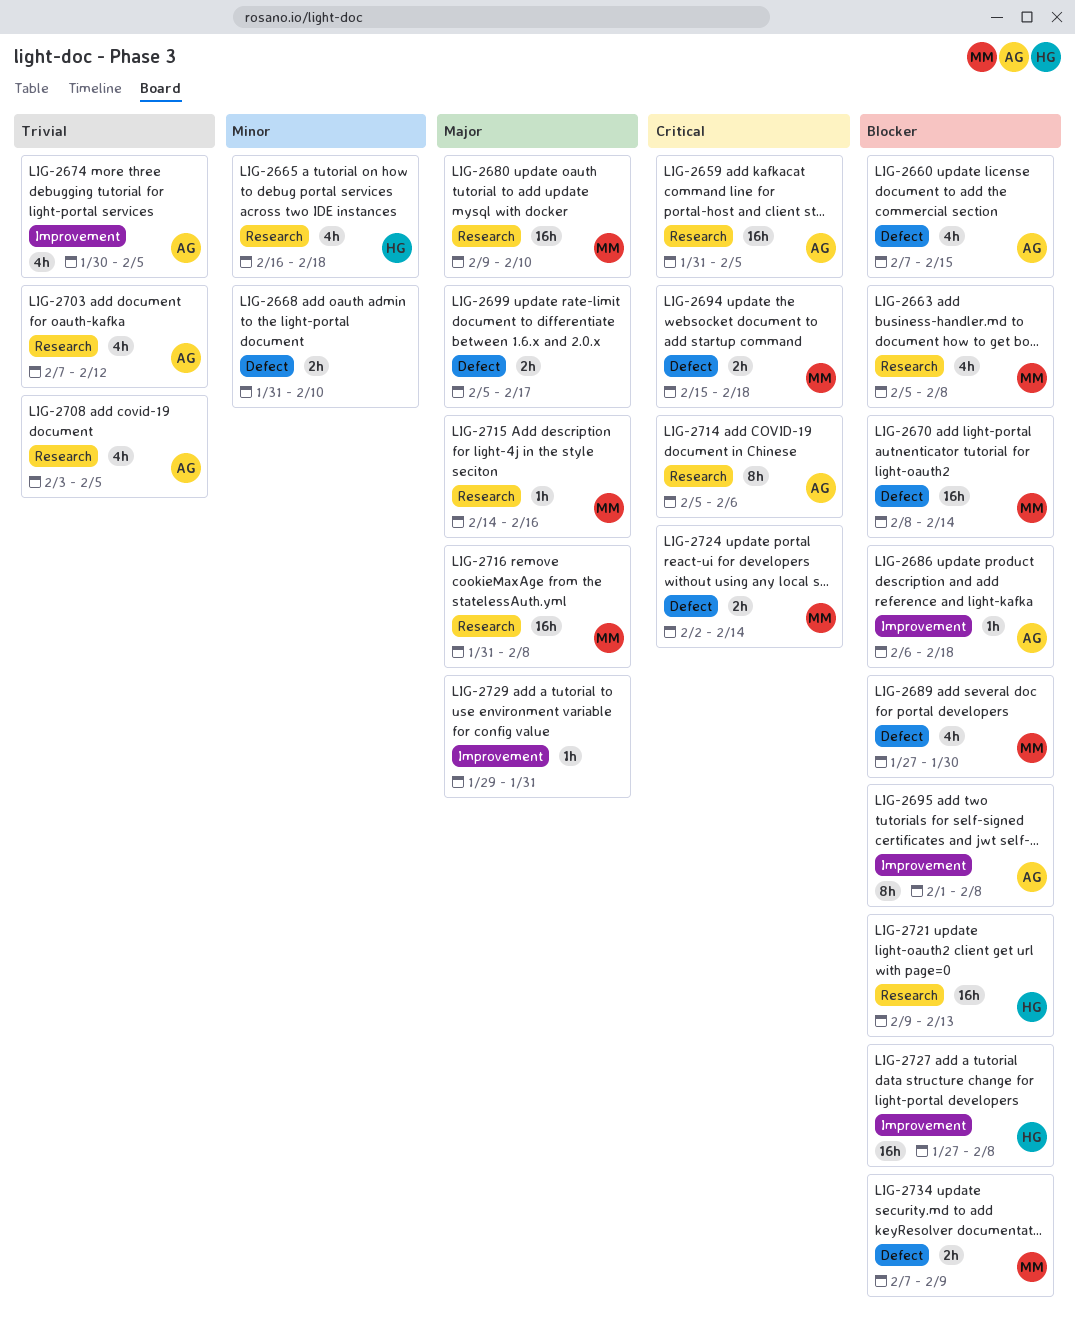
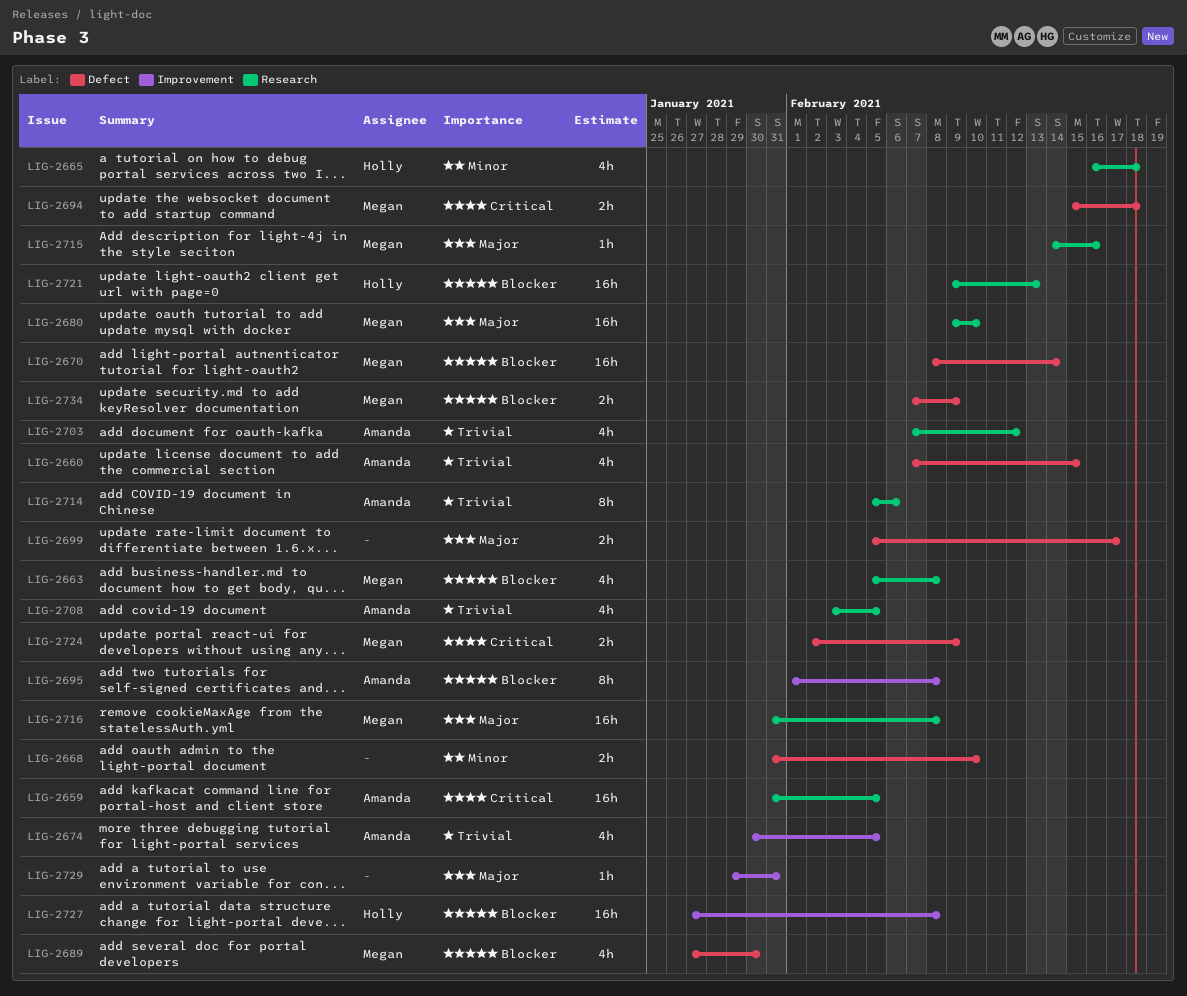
LIG-2660, priority: Blocker -> Trivial
LIG-2686: present -> none
LIG-2714, priority: Critical -> Trivial
LIG-2724, due: Feb 14 -> Feb 9

